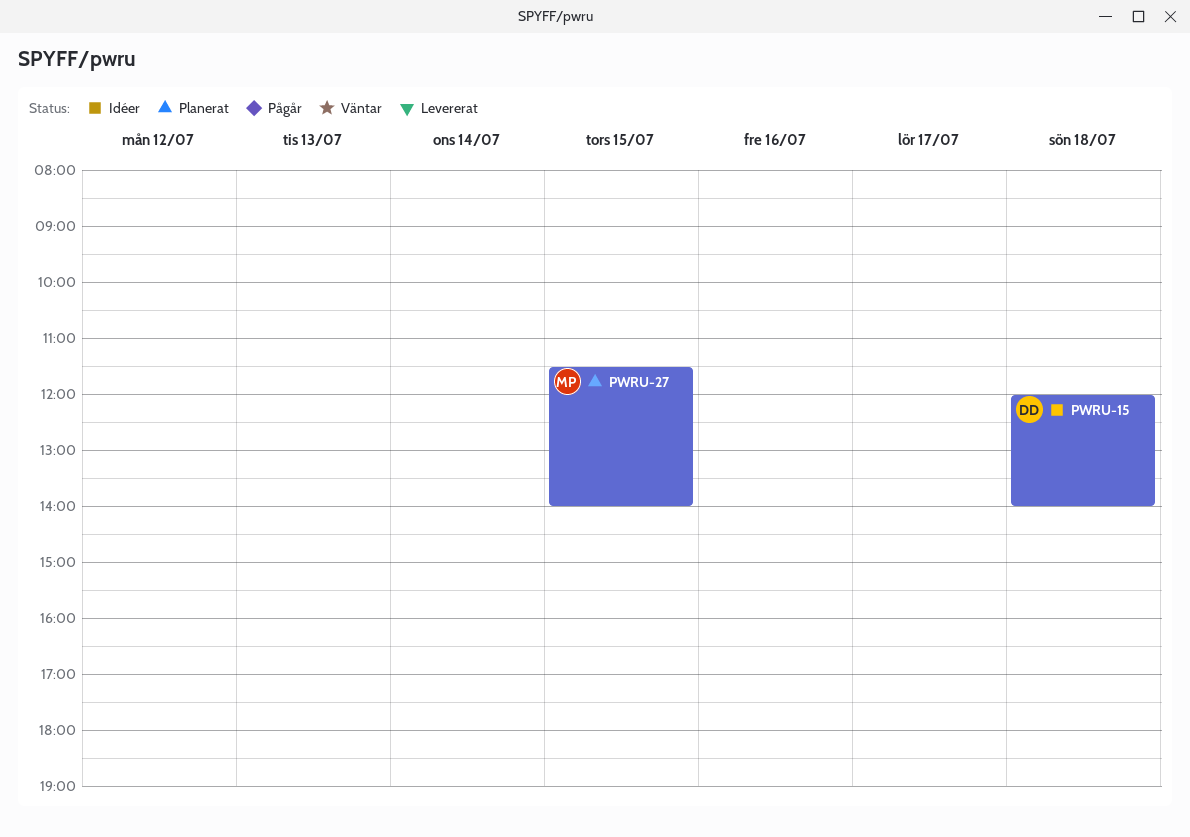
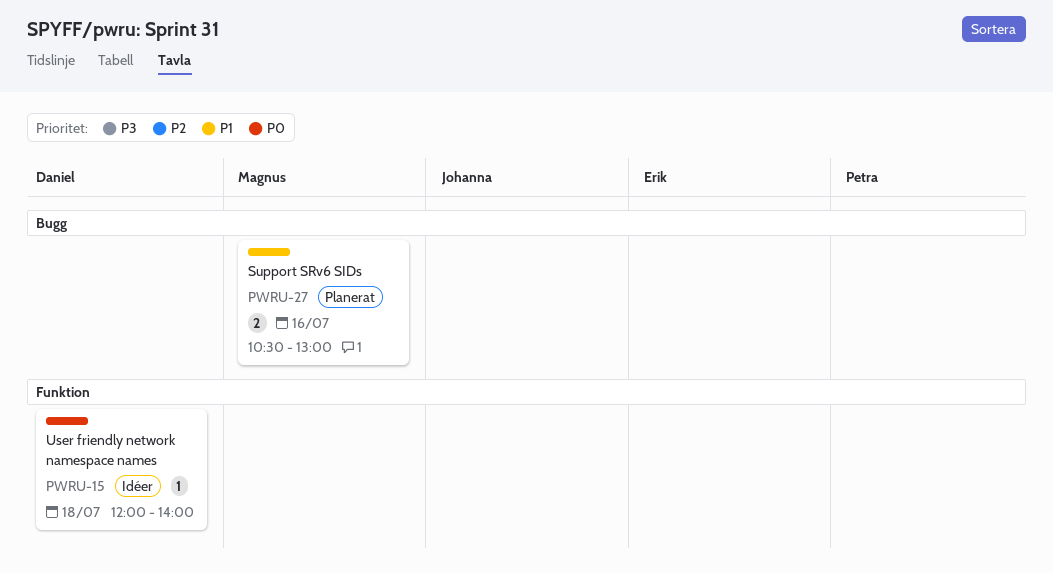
PWRU-27, day: Jul 15 -> Jul 16
PWRU-27, begins: 11:30 -> 10:30
PWRU-27, ends: 14:00 -> 13:00

